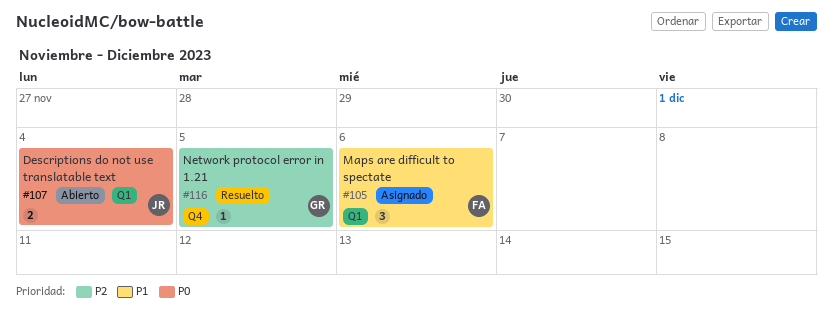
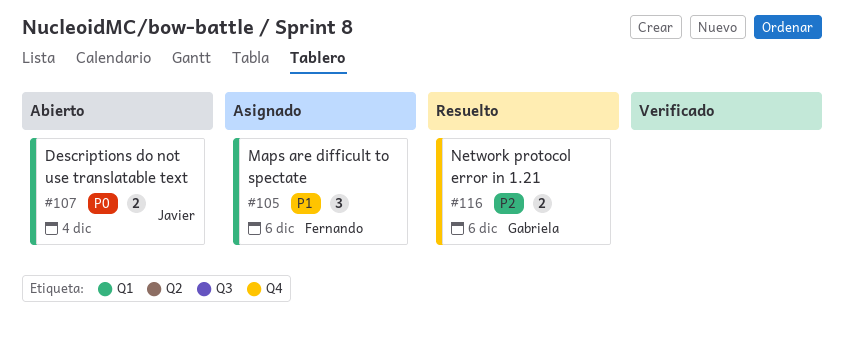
#116, estimate: 1 -> 2
#116, due: Dec 5 -> Dec 6

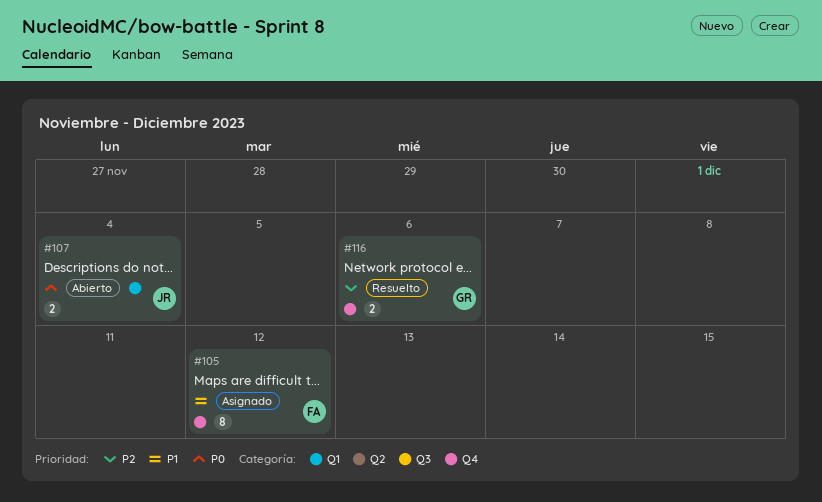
#105, label: Q1 -> Q4
#105, estimate: 3 -> 8
#105, due: Dec 6 -> Dec 12

